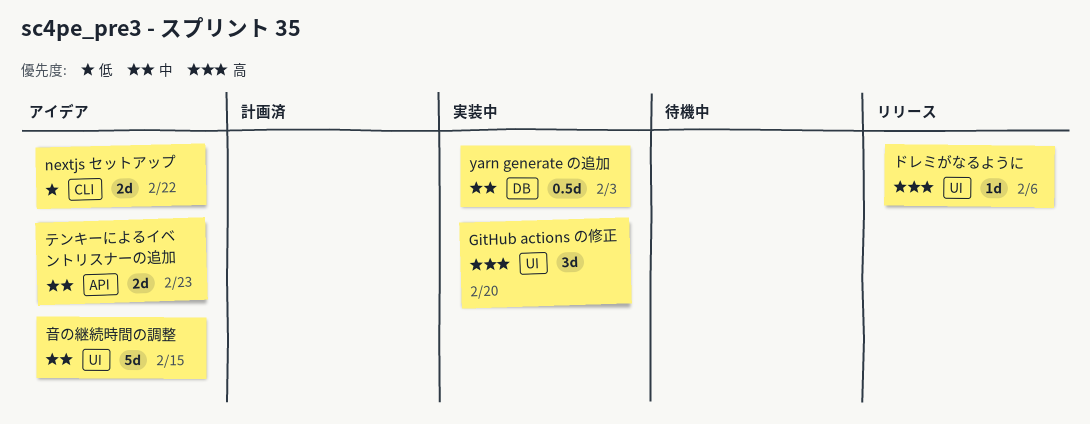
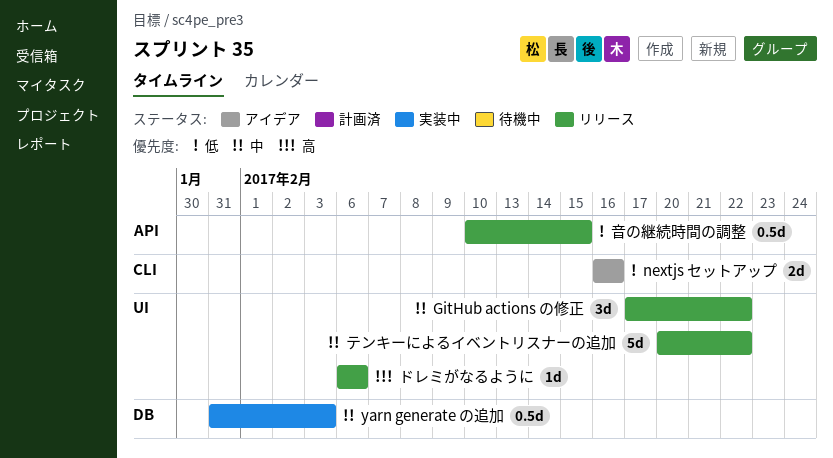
GitHub actions の修正, status: 実装中 -> リリース
GitHub actions の修正, priority: 高 -> 中
GitHub actions の修正, due: Feb 20 -> Feb 22
nextjs セットアップ, due: Feb 22 -> Feb 16
テンキーによるイベントリスナーの追加, status: アイデア -> リリース
テンキーによるイベントリスナーの追加, label: API -> UI
テンキーによるイベントリスナーの追加, estimate: 2d -> 5d
テンキーによるイベントリスナーの追加, due: Feb 23 -> Feb 22
音の継続時間の調整, status: アイデア -> リリース
音の継続時間の調整, priority: 中 -> 低
音の継続時間の調整, label: UI -> API
音の継続時間の調整, estimate: 5d -> 0.5d

